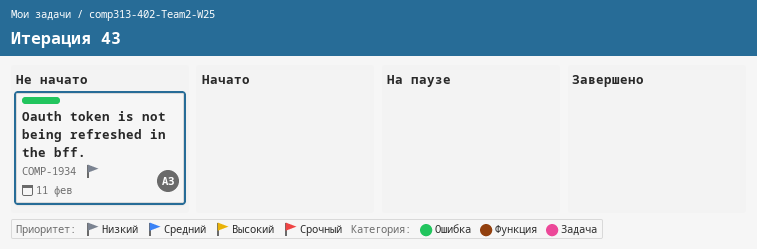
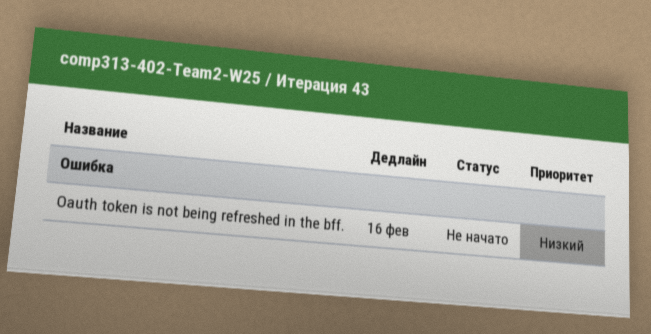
Oauth token is not being refreshed in the bff., due: Feb 11 -> Feb 16

